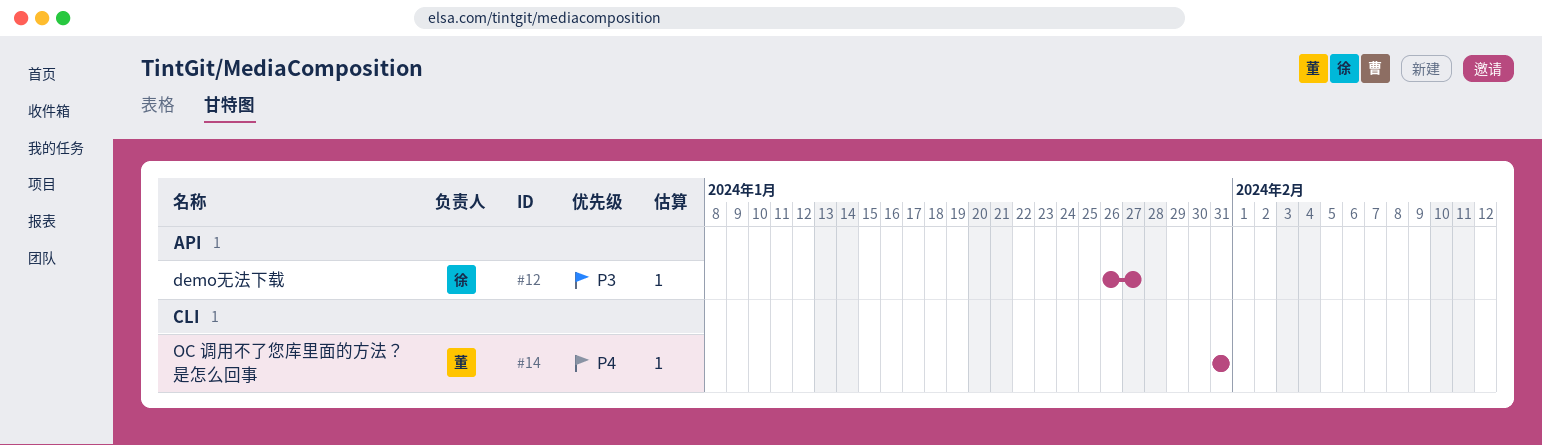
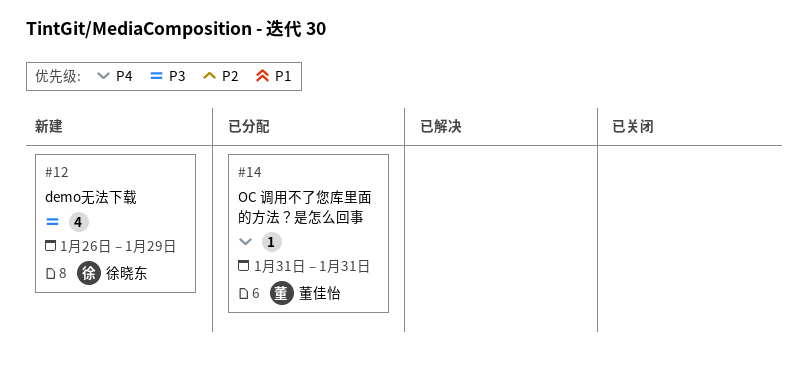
#12, estimate: 1 -> 4
#12, due: Jan 27 -> Jan 29

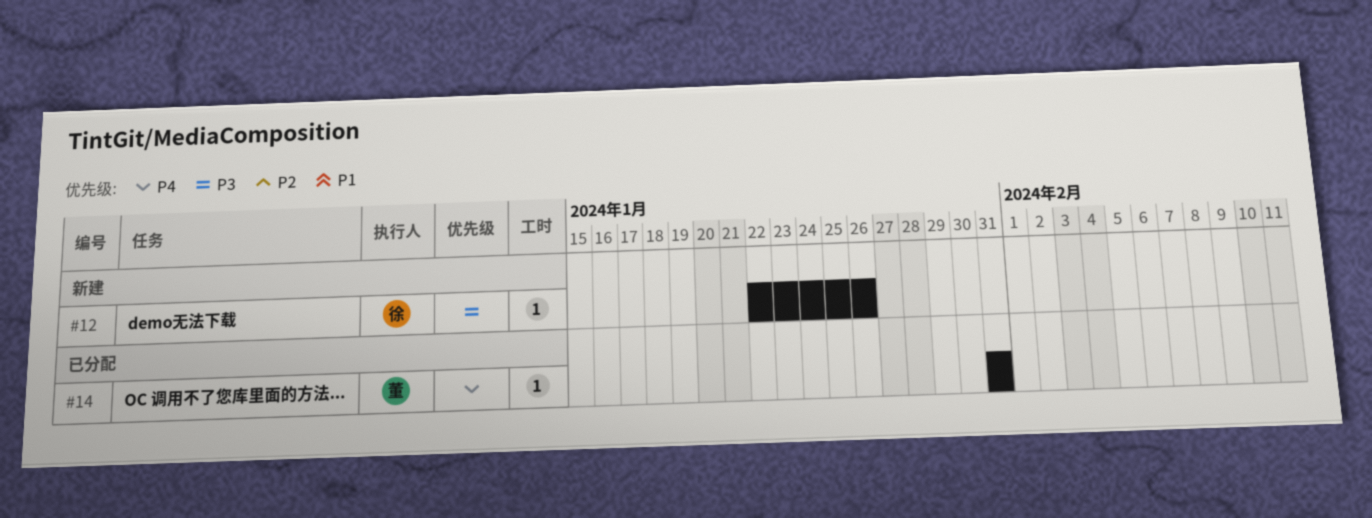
#12, estimate: 4 -> 1
#12, start: Jan 26 -> Jan 22
#12, due: Jan 29 -> Jan 26

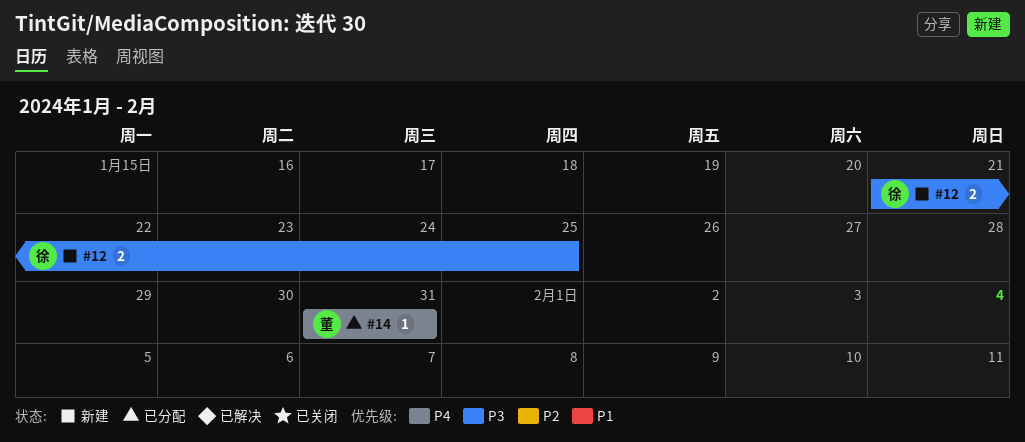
#12, estimate: 1 -> 2
#12, start: Jan 22 -> Jan 21
#12, due: Jan 26 -> Jan 25

